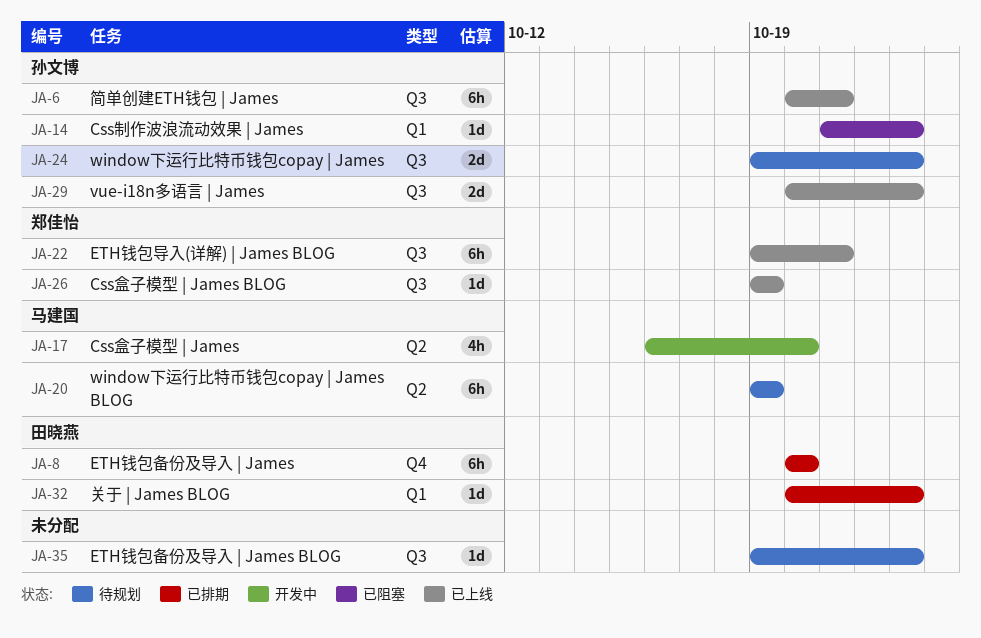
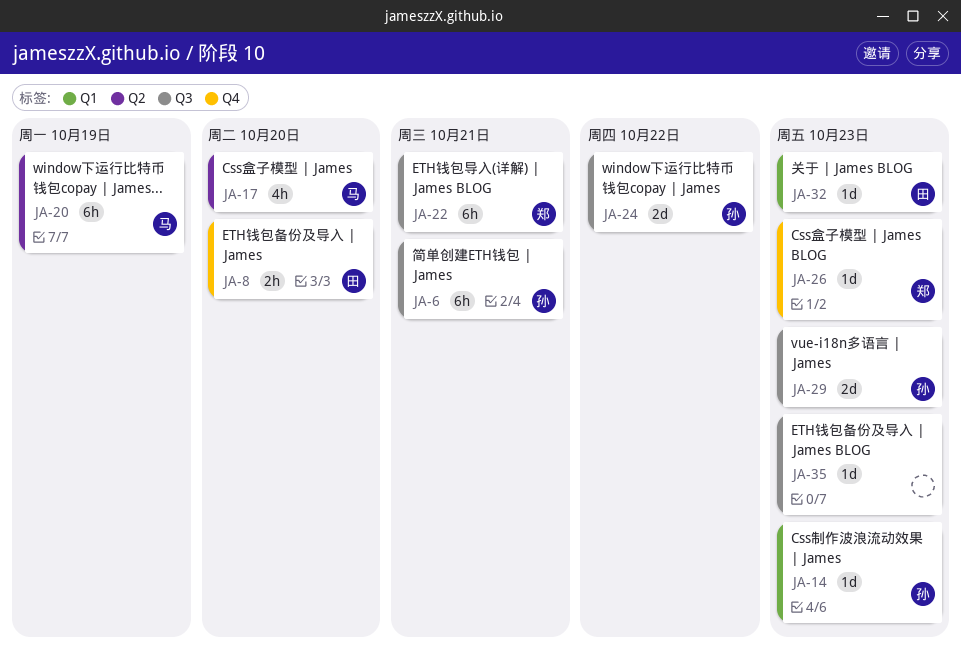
JA-8, estimate: 6h -> 2h
JA-24, due: Oct 23 -> Oct 22
JA-26, label: Q3 -> Q4
JA-26, due: Oct 19 -> Oct 23

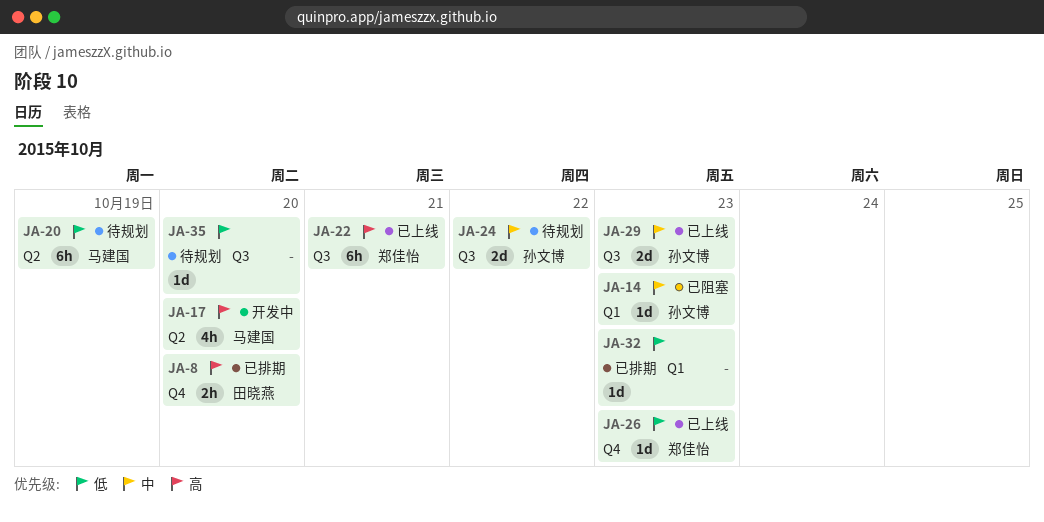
JA-6: present -> none
JA-32, owner: 田晓燕 -> none
JA-35, due: Oct 23 -> Oct 20

